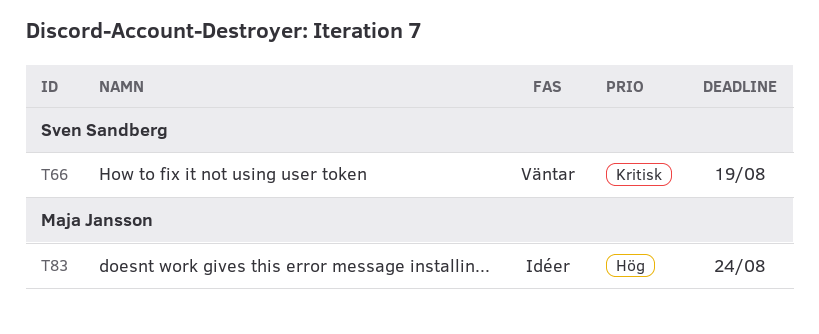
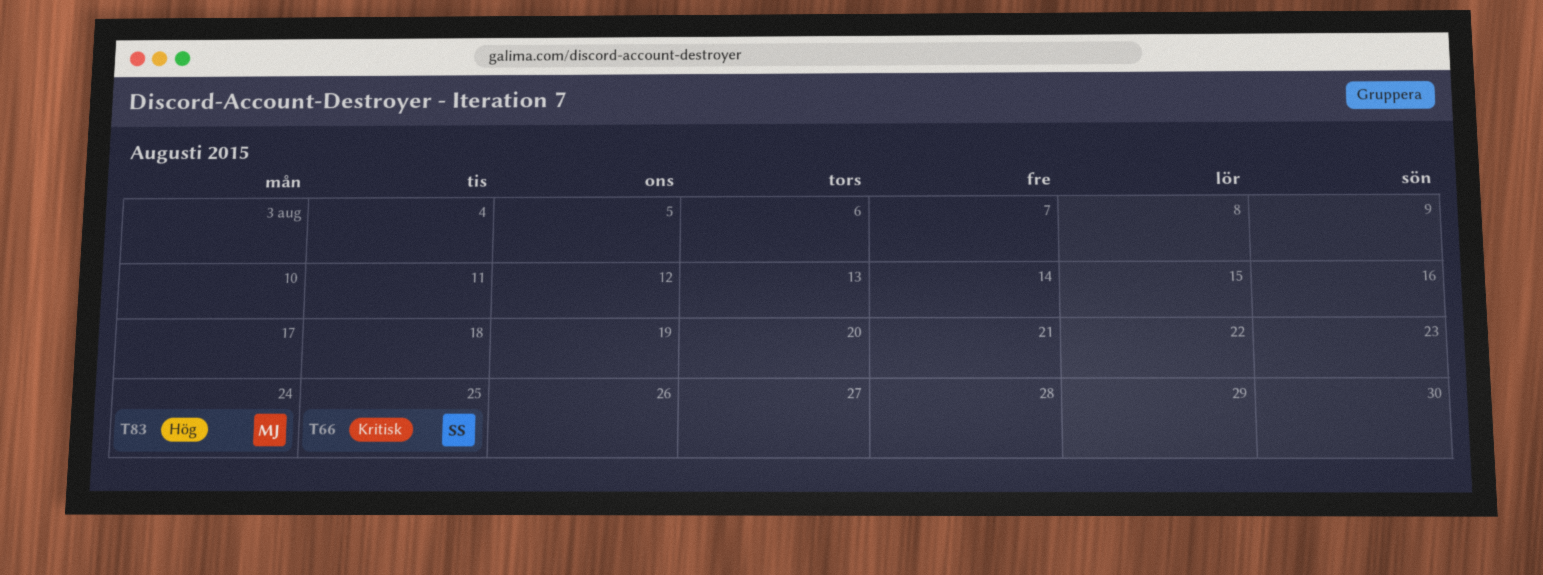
T66, due: Aug 19 -> Aug 25

